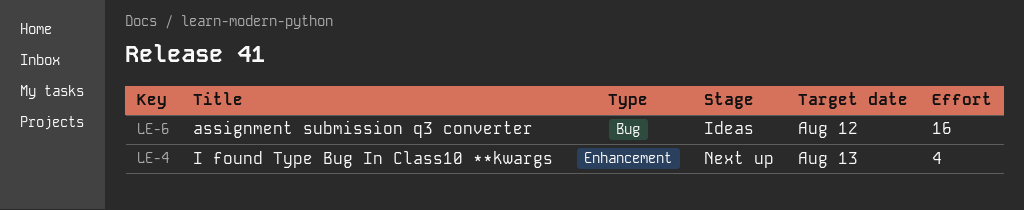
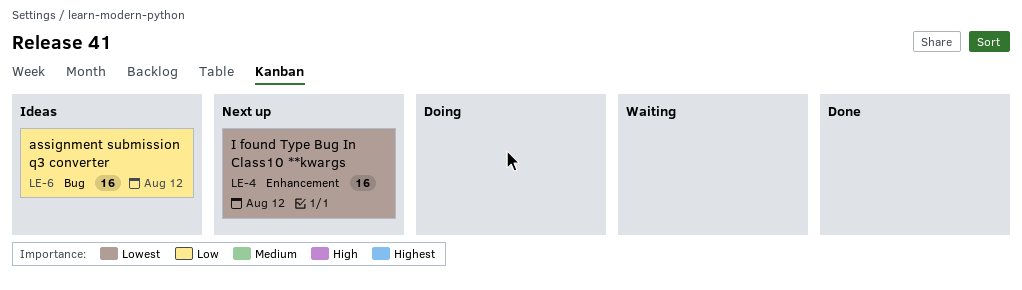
LE-4, estimate: 4 -> 16
LE-4, due: Aug 13 -> Aug 12

